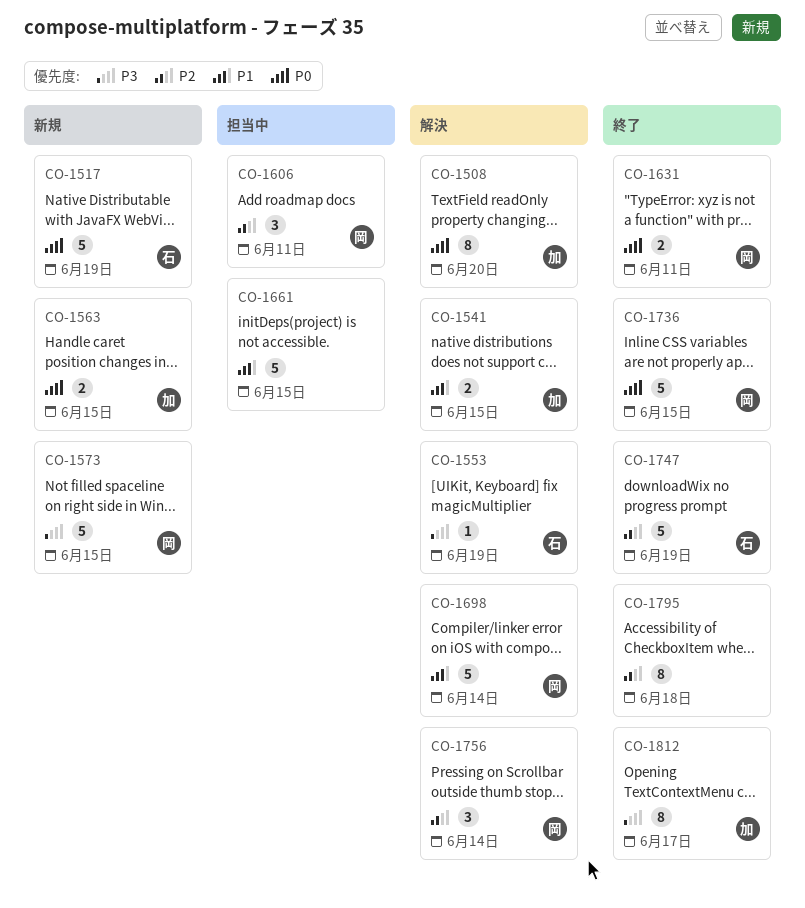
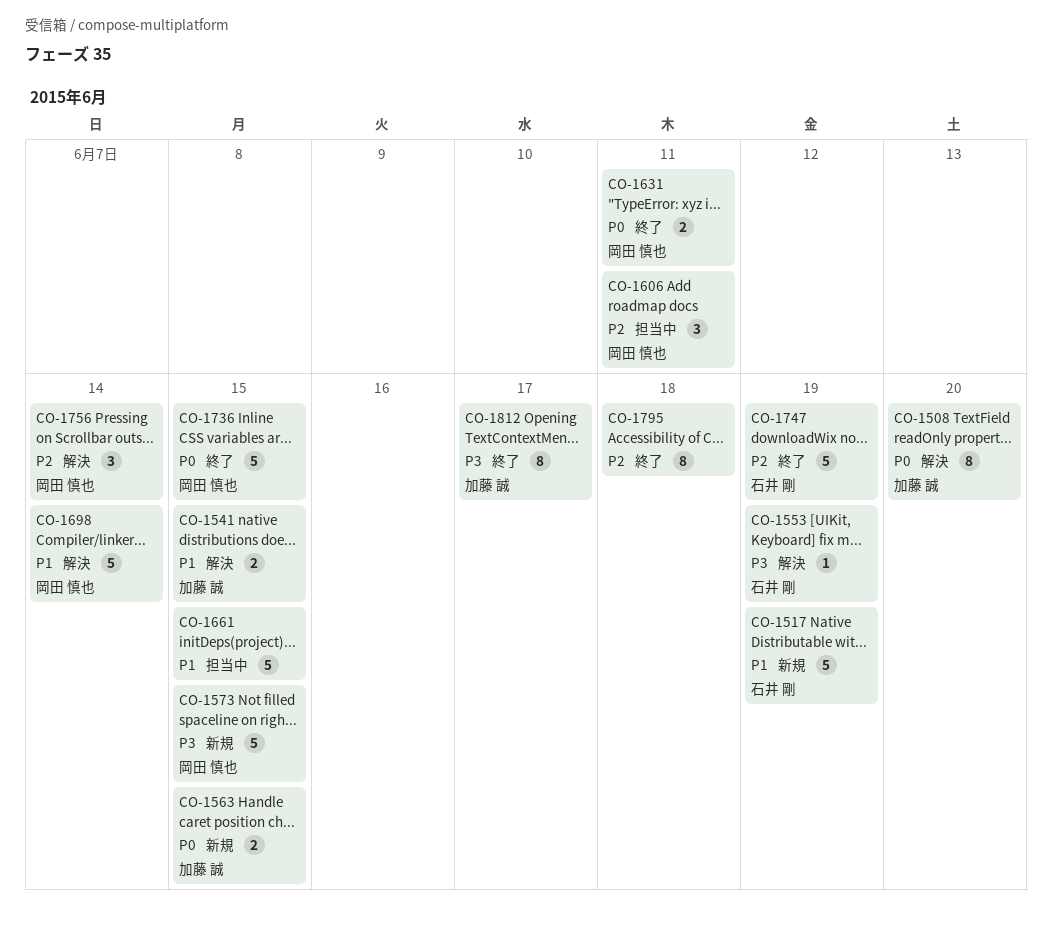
CO-1517, priority: P0 -> P1

